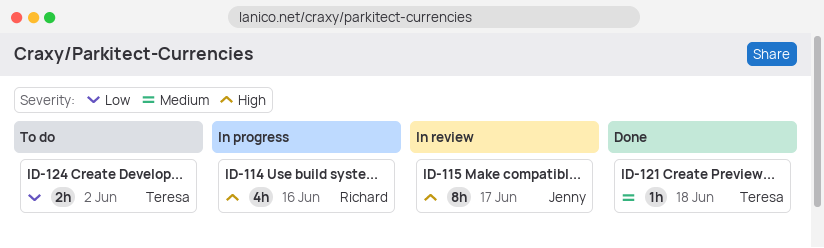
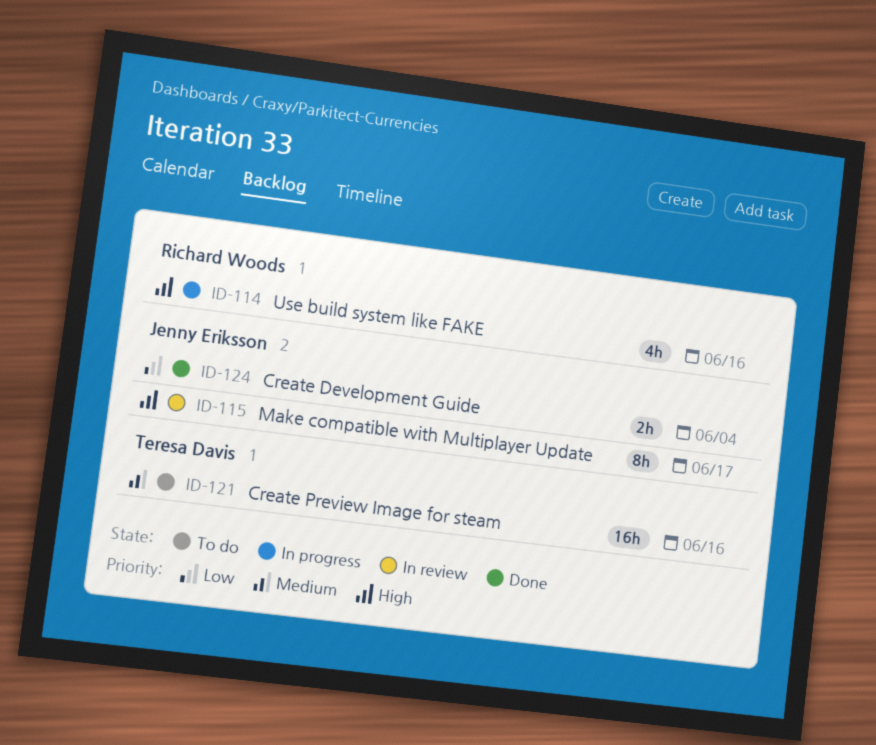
ID-121, status: Done -> To do
ID-121, estimate: 1h -> 16h
ID-121, due: Jun 18 -> Jun 16
ID-124, status: To do -> Done
ID-124, owner: Teresa Davis -> Jenny Eriksson
ID-124, due: Jun 2 -> Jun 4

